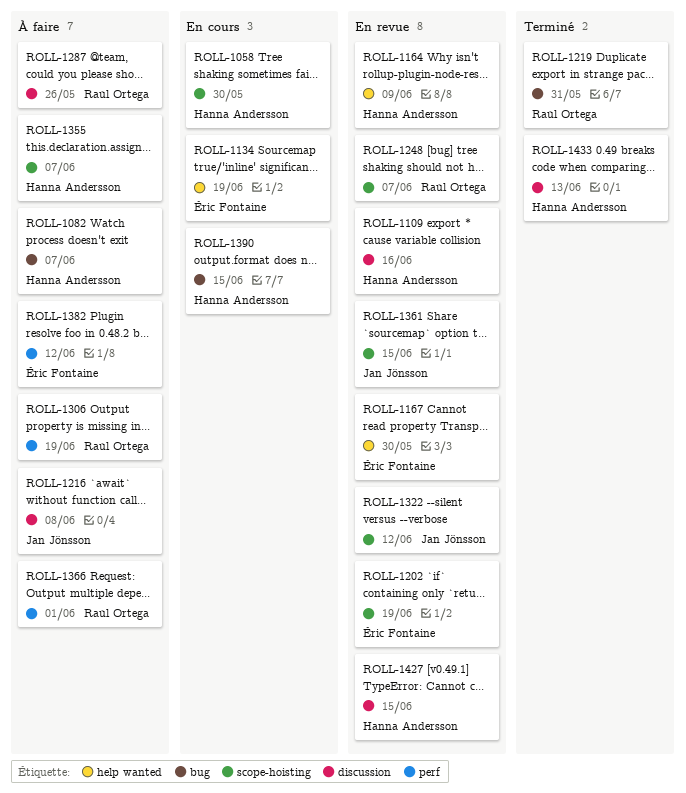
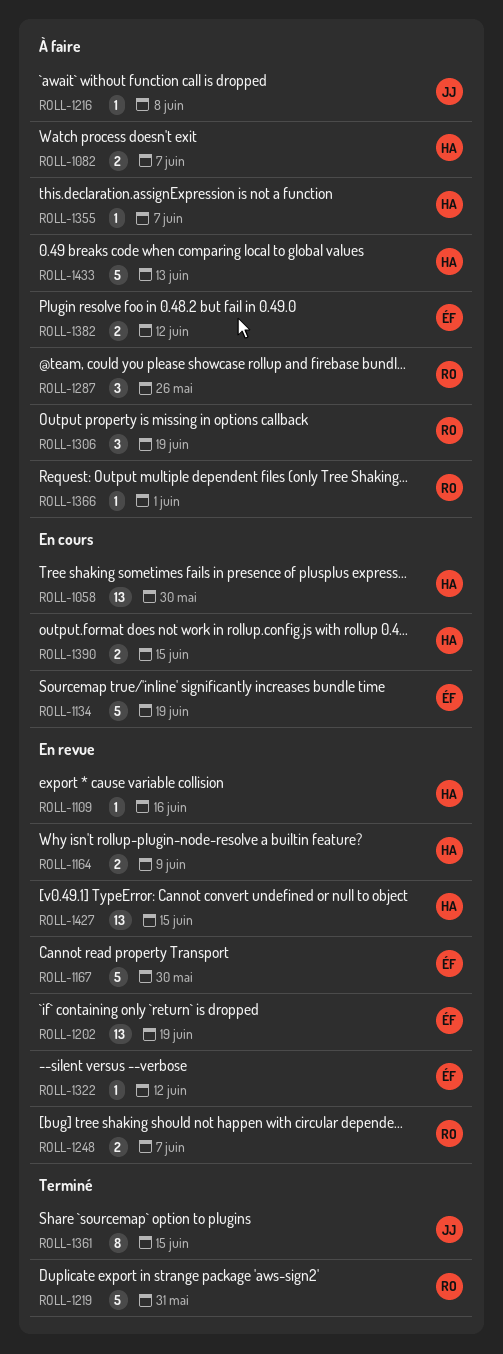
ROLL-1322, owner: Jan Jönsson -> Éric Fontaine
ROLL-1361, status: En revue -> Terminé
ROLL-1433, status: Terminé -> À faire

